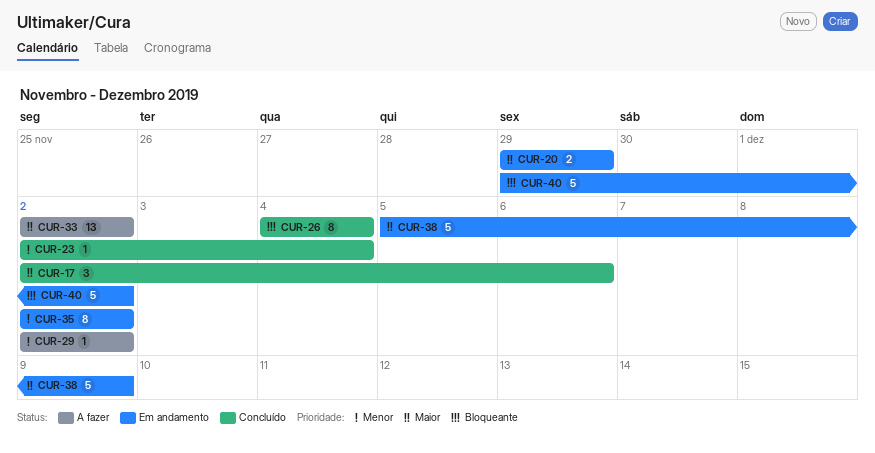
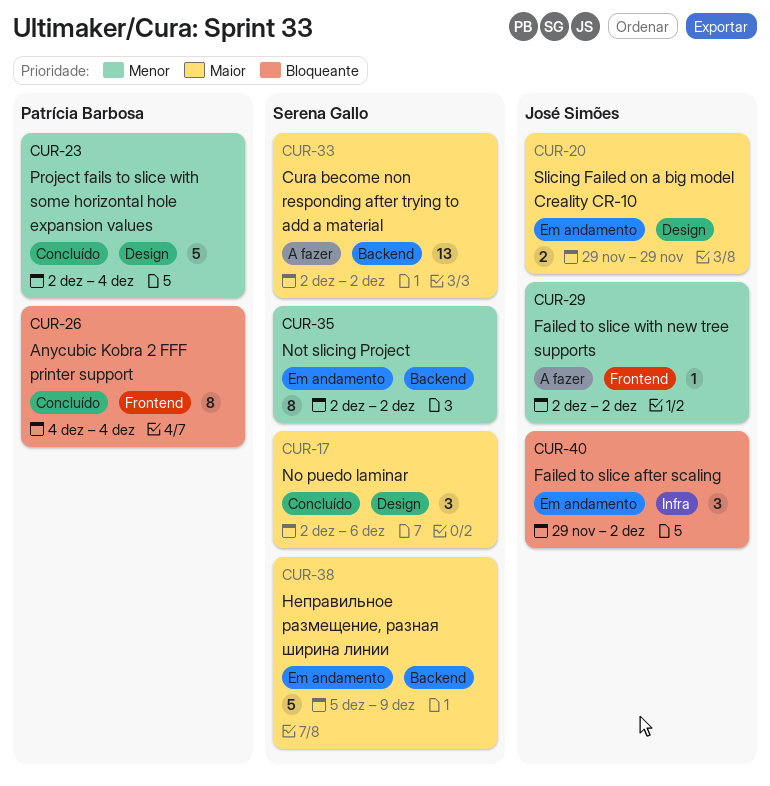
CUR-23, estimate: 1 -> 5
CUR-40, estimate: 5 -> 3

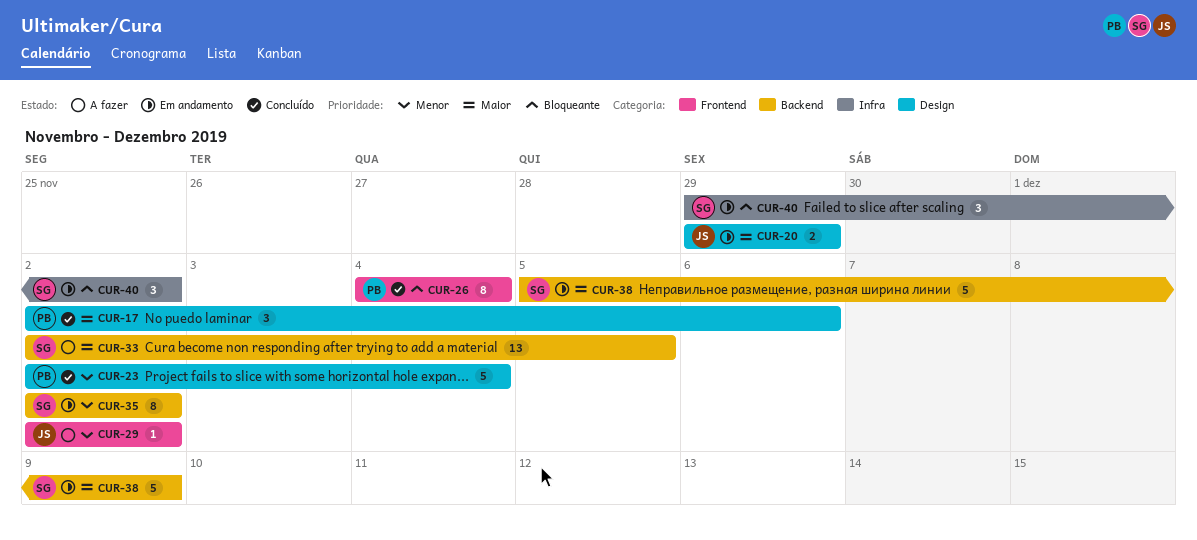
CUR-17, owner: Serena Gallo -> Patrícia Barbosa
CUR-33, due: Dec 2 -> Dec 5
CUR-40, owner: José Simões -> Serena Gallo

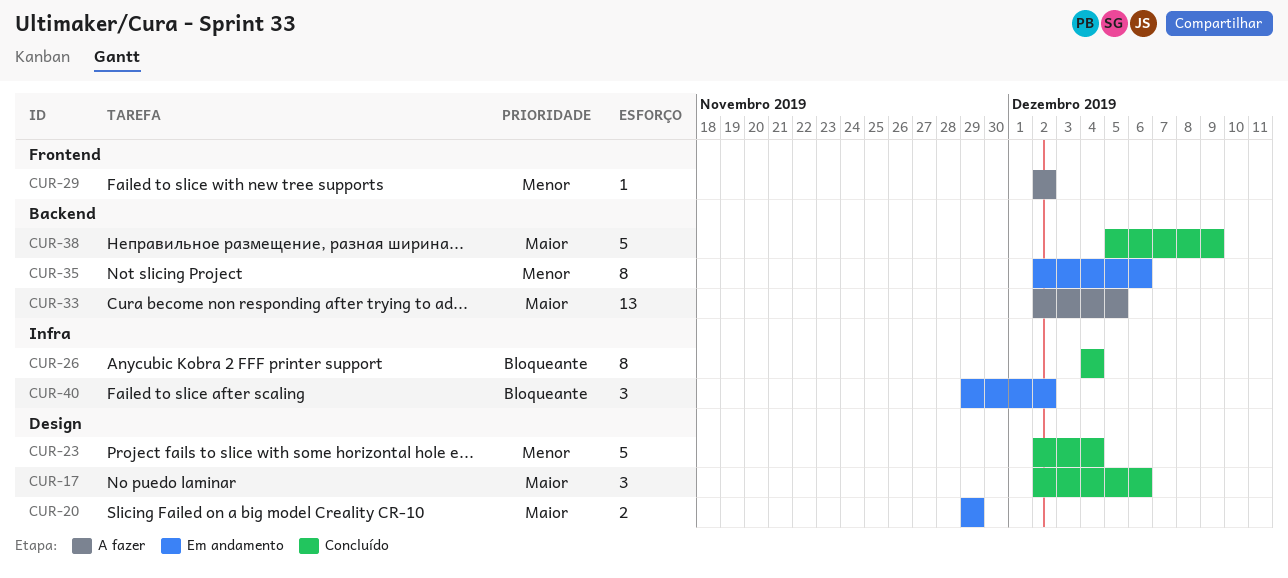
CUR-26, label: Frontend -> Infra
CUR-35, due: Dec 2 -> Dec 6
CUR-38, status: Em andamento -> Concluído

